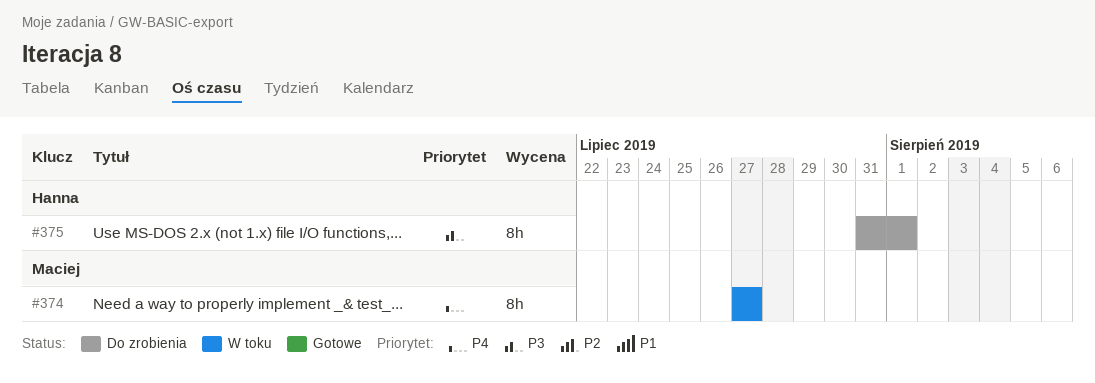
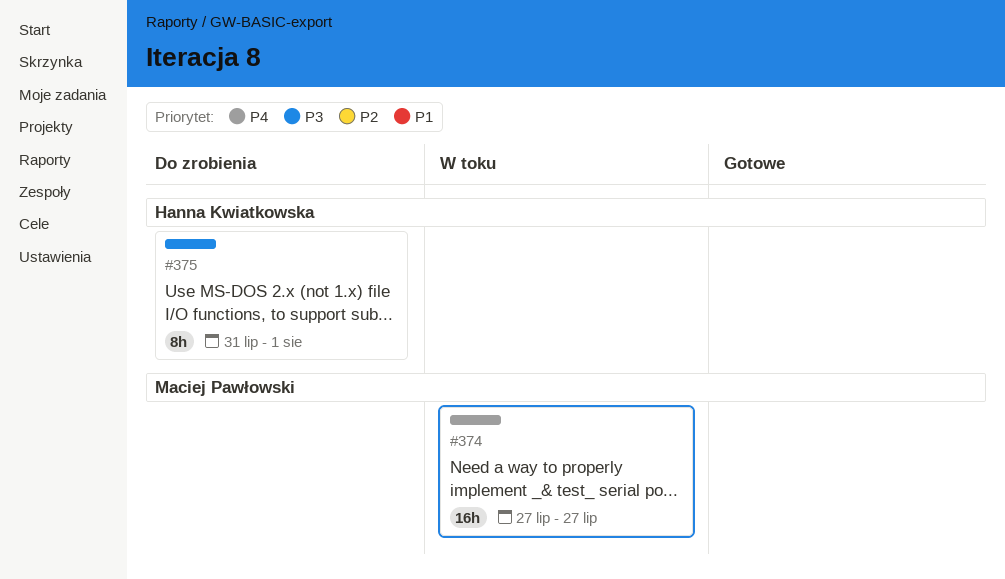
#374, estimate: 8h -> 16h

